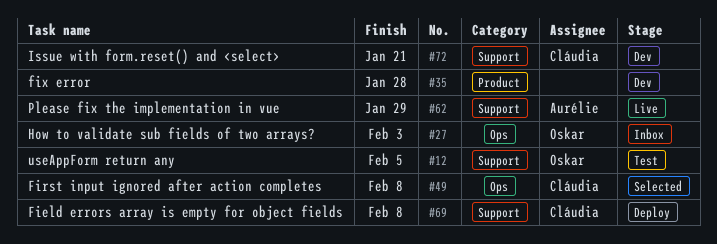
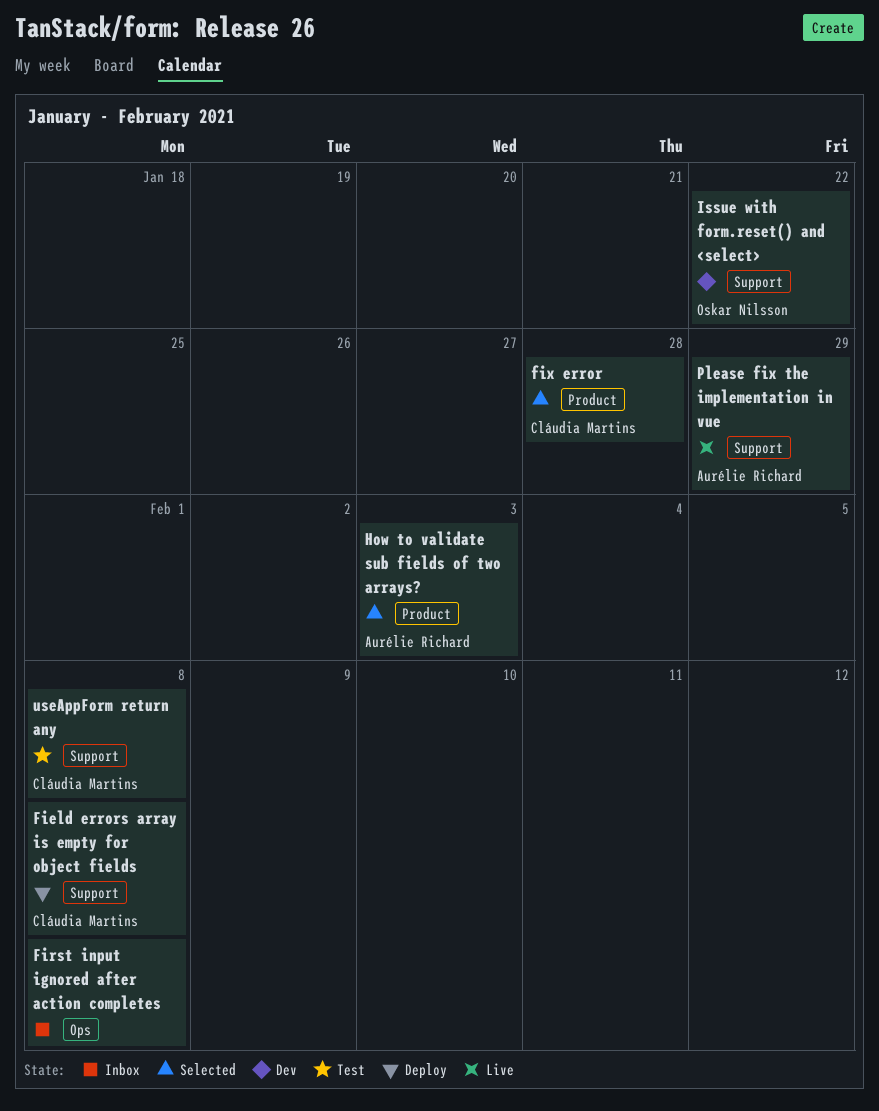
First input ignored after action completes, status: Selected -> Inbox
First input ignored after action completes, owner: Cláudia Martins -> none
fix error, status: Dev -> Selected
fix error, owner: none -> Cláudia Martins
How to validate sub fields of two arrays?, status: Inbox -> Selected
How to validate sub fields of two arrays?, owner: Oskar Nilsson -> Aurélie Richard
How to validate sub fields of two arrays?, label: Ops -> Product
Issue with form.reset() and <select>, owner: Cláudia Martins -> Oskar Nilsson
Issue with form.reset() and <select>, due: Jan 21 -> Jan 22
useAppForm return any, owner: Oskar Nilsson -> Cláudia Martins
useAppForm return any, due: Feb 5 -> Feb 8

